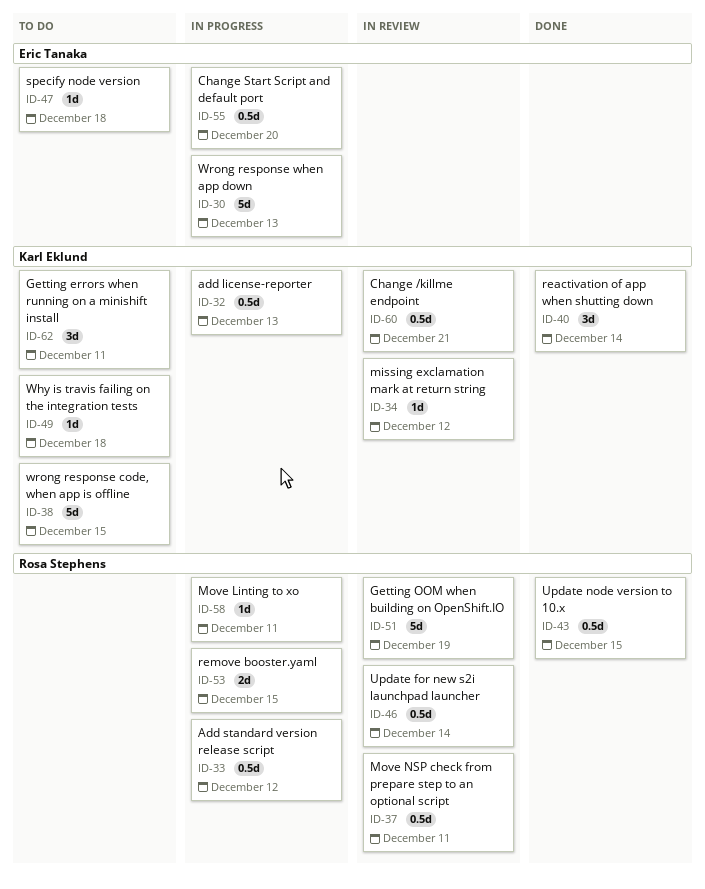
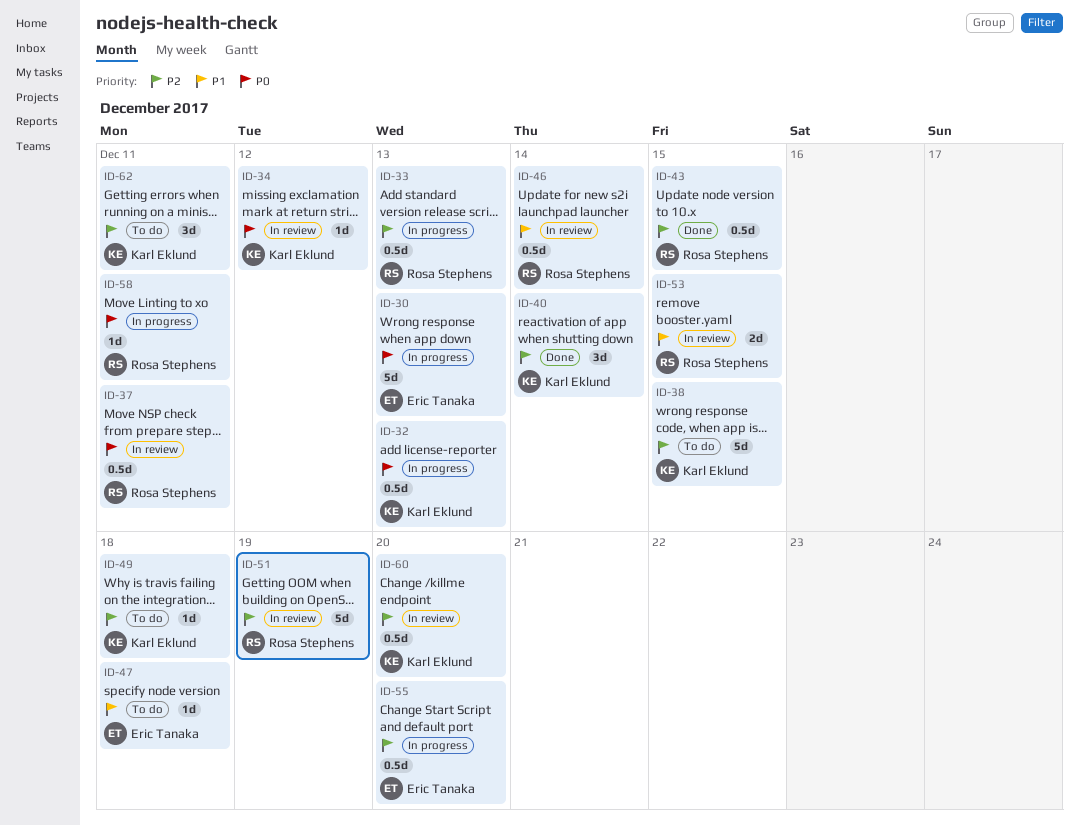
ID-33, due: Dec 12 -> Dec 13
ID-53, status: In progress -> In review
ID-60, due: Dec 21 -> Dec 20

